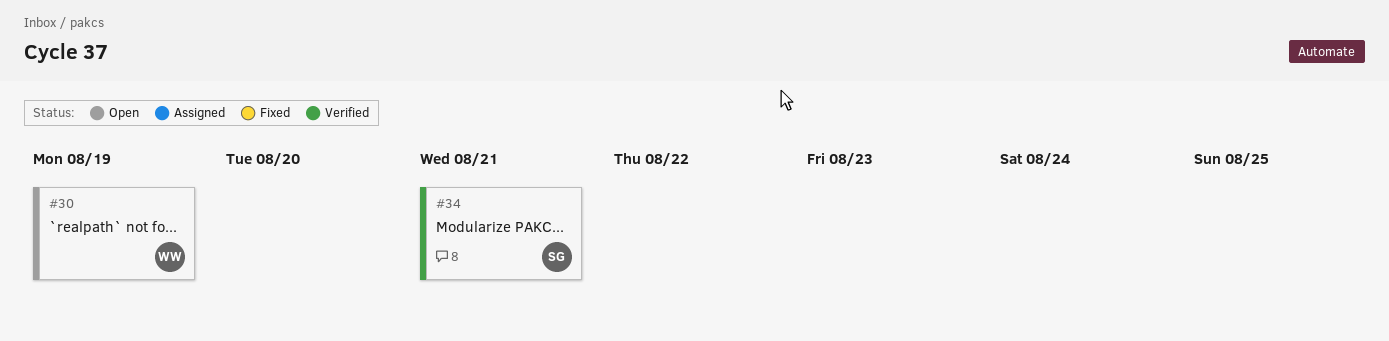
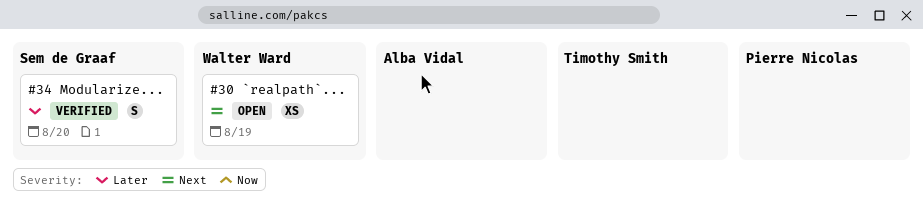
#34, due: Aug 21 -> Aug 20

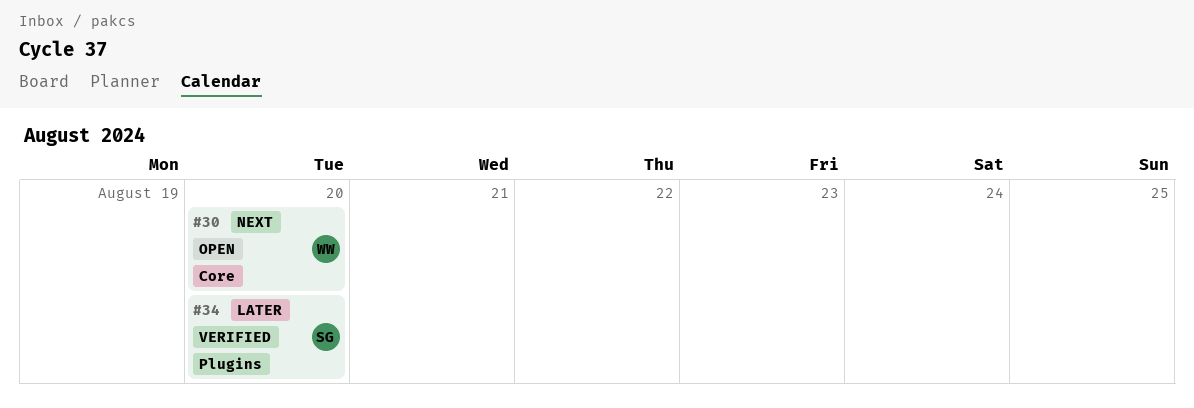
#30, due: Aug 19 -> Aug 20

